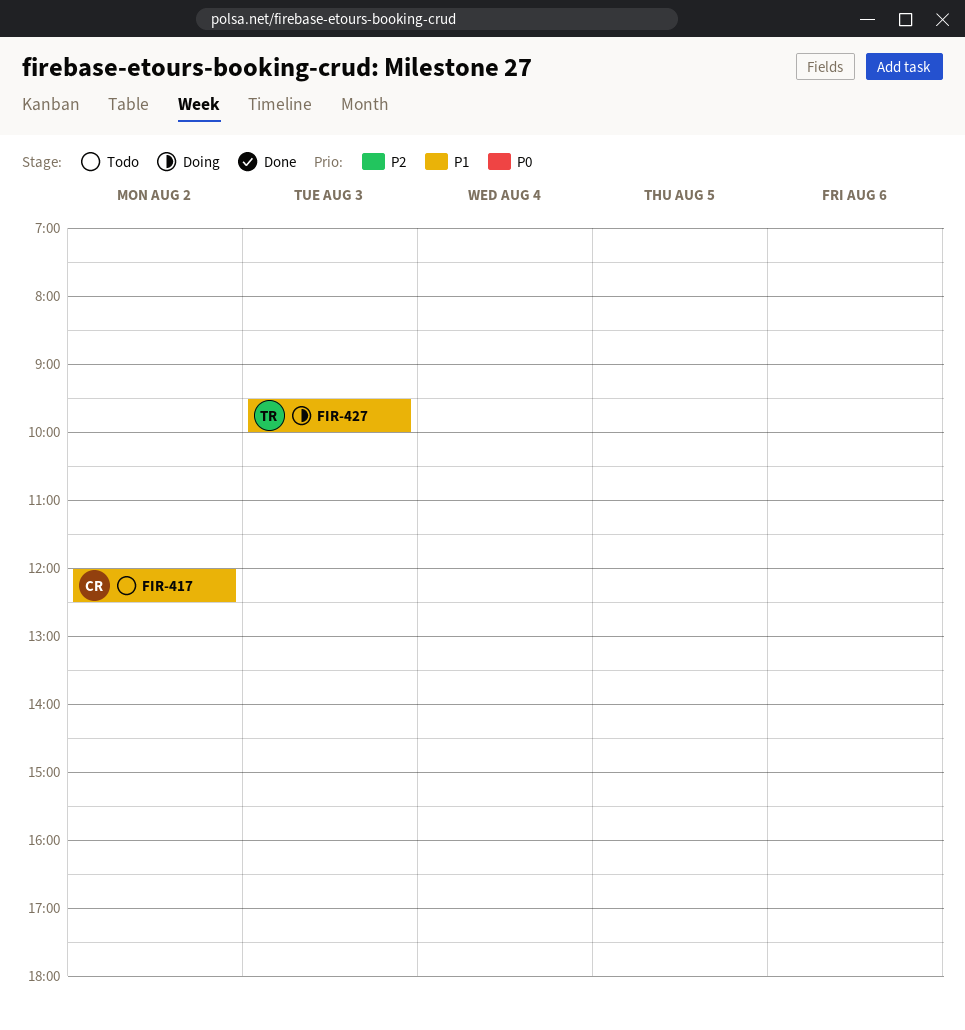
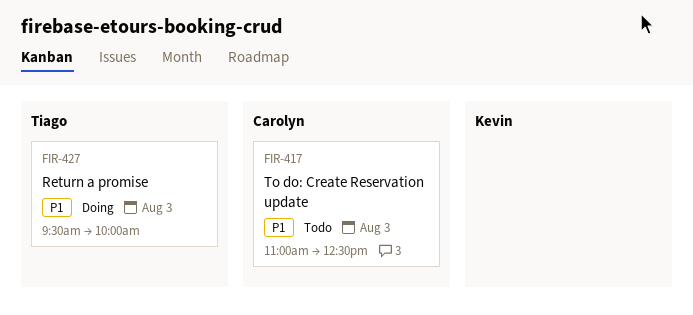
FIR-417, day: Aug 2 -> Aug 3
FIR-417, begins: 12:00 -> 11:00

